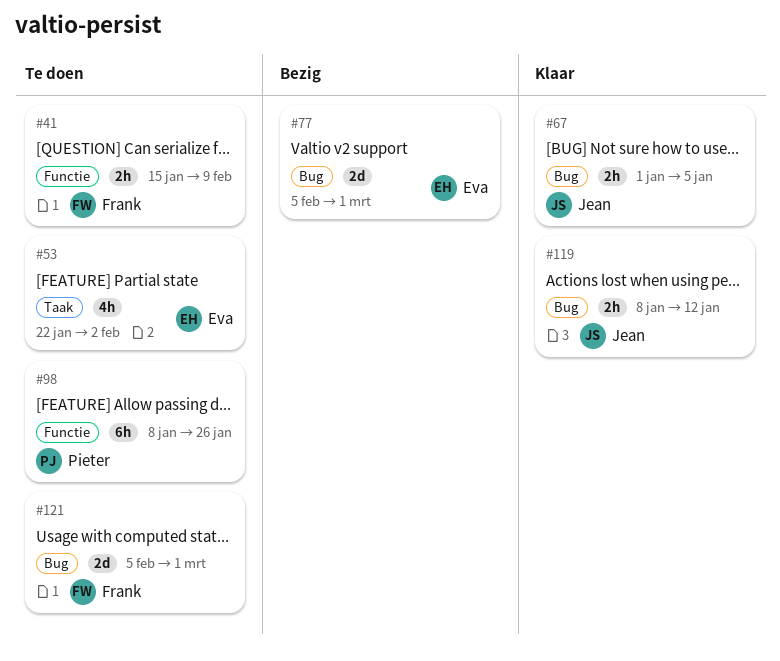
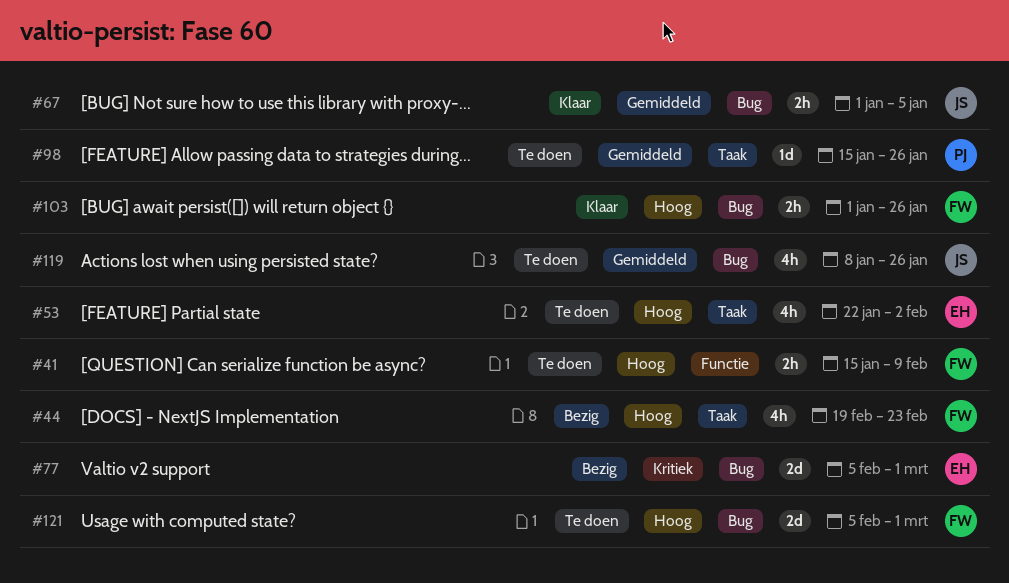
#44: none -> present
#98, label: Functie -> Taak
#98, estimate: 6h -> 1d
#98, start: Jan 8 -> Jan 15
#103: none -> present
#119, status: Klaar -> Te doen
#119, estimate: 2h -> 4h
#119, due: Jan 12 -> Jan 26

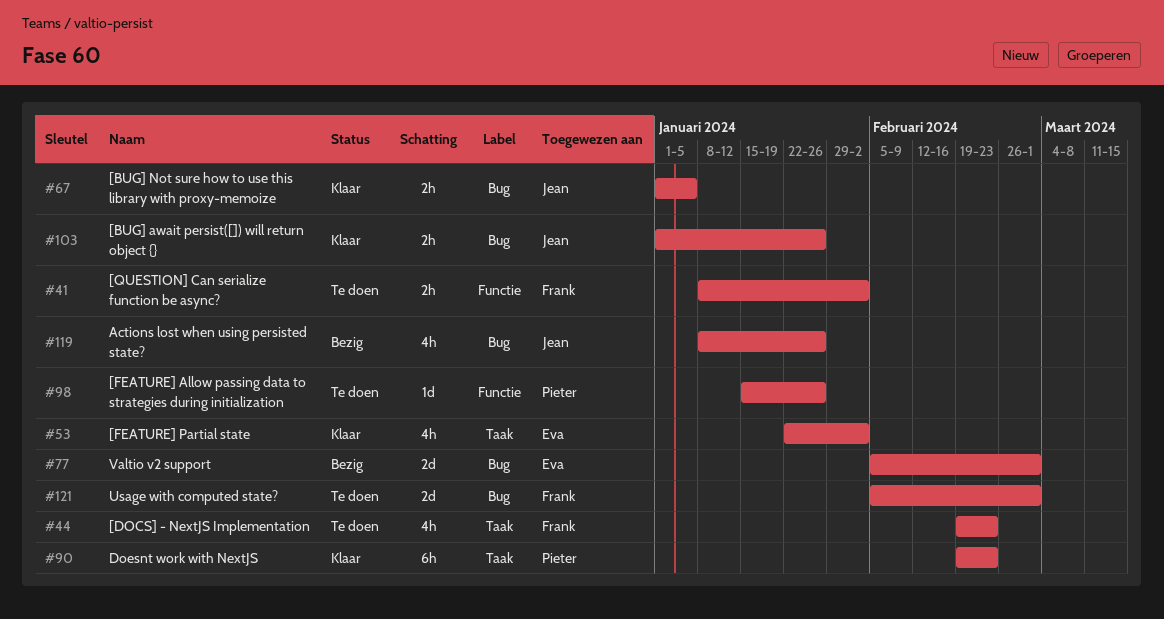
#41, start: Jan 15 -> Jan 8
#41, due: Feb 9 -> Feb 2
#44, status: Bezig -> Te doen
#53, status: Te doen -> Klaar
#90: none -> present
#98, label: Taak -> Functie
#103, owner: Frank -> Jean
#119, status: Te doen -> Bezig

